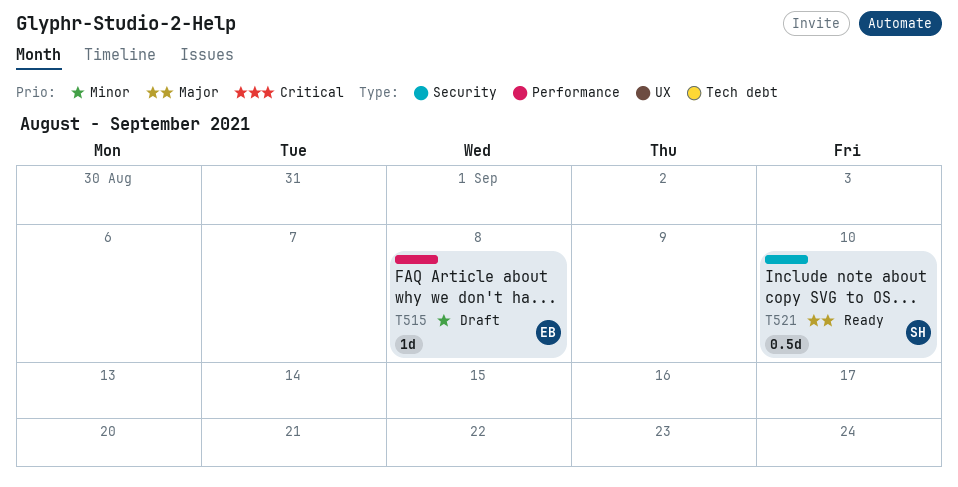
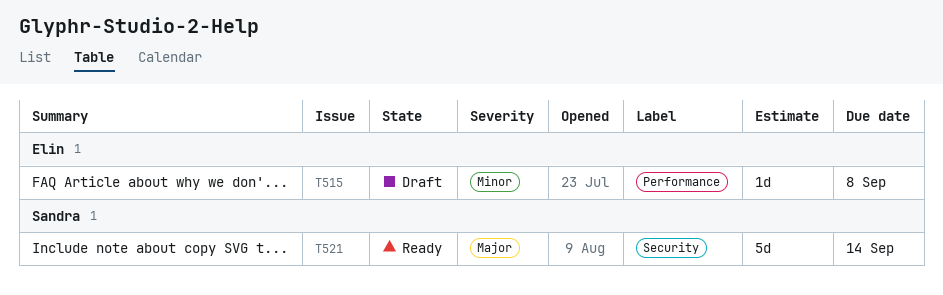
T521, estimate: 0.5d -> 5d
T521, due: Sep 10 -> Sep 14

